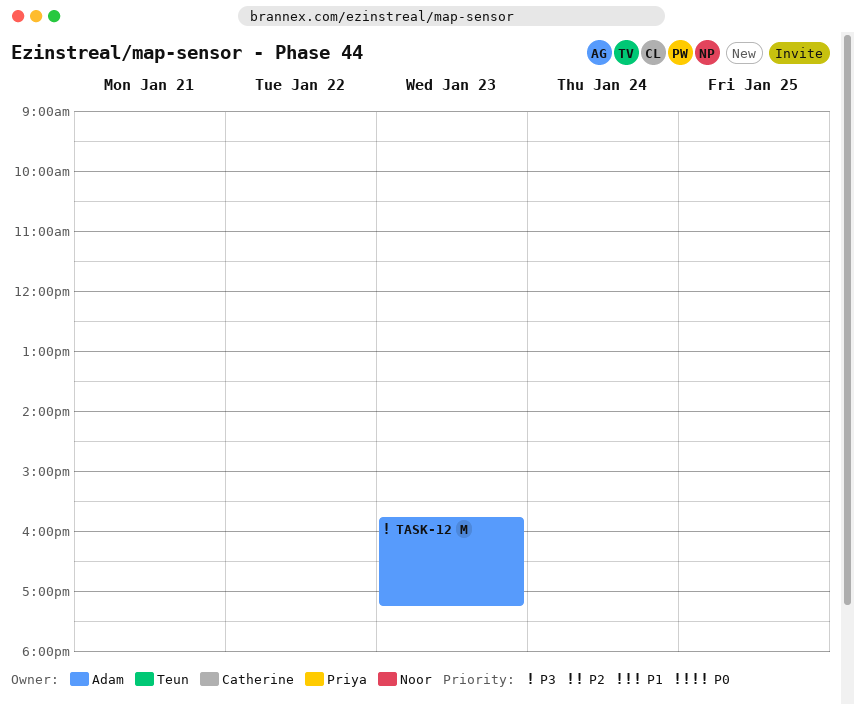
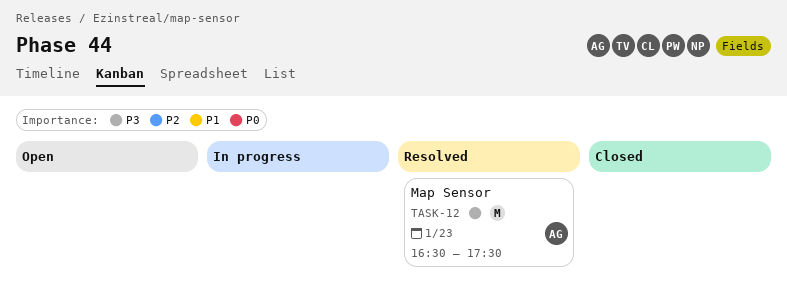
TASK-12, begins: 15:45 -> 16:30
TASK-12, ends: 17:15 -> 17:30

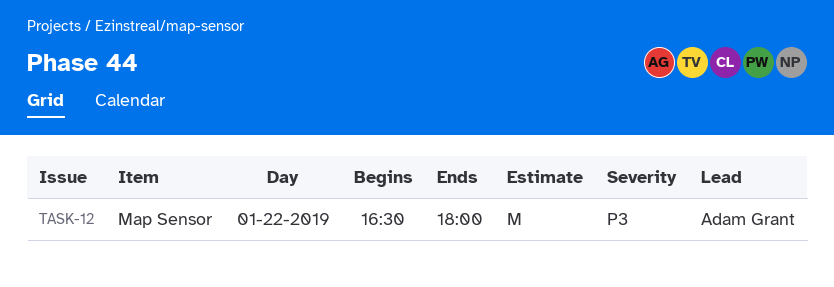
TASK-12, day: Jan 23 -> Jan 22
TASK-12, ends: 17:30 -> 18:00

